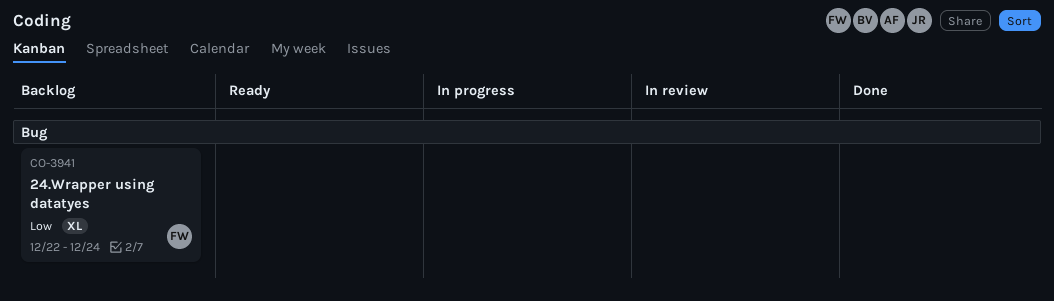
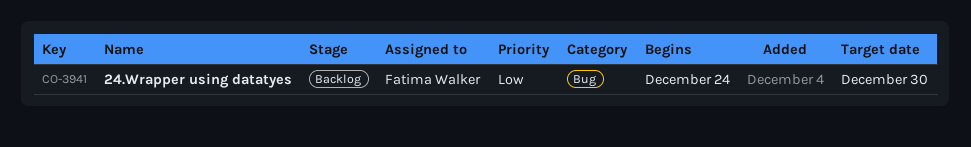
CO-3941, start: Dec 22 -> Dec 24
CO-3941, due: Dec 24 -> Dec 30

